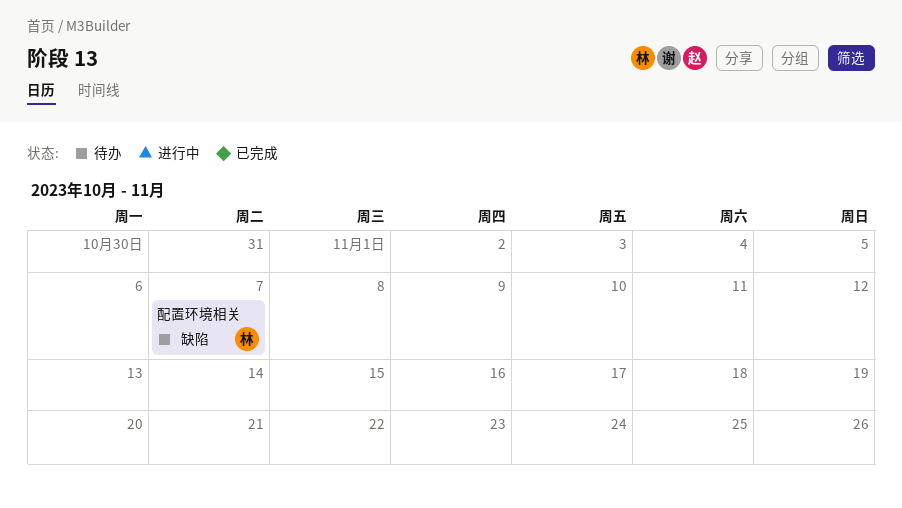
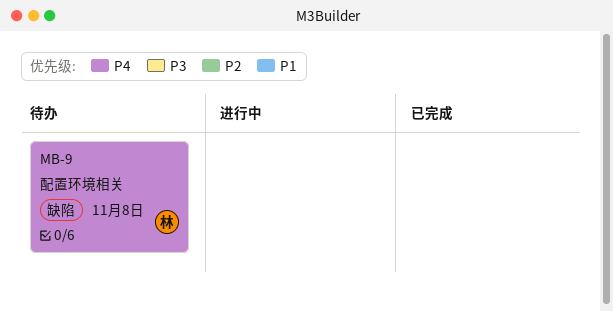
配置环境相关, due: Nov 7 -> Nov 8

